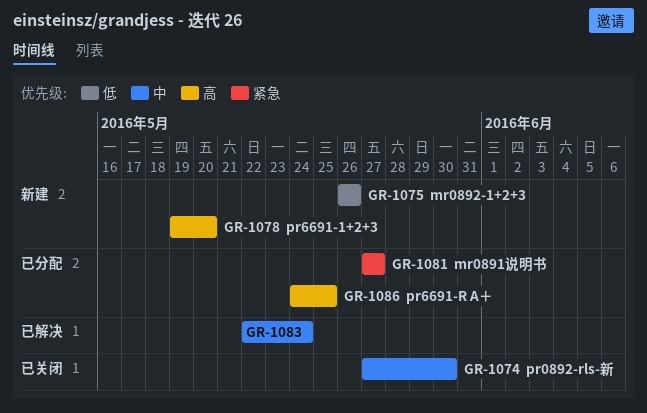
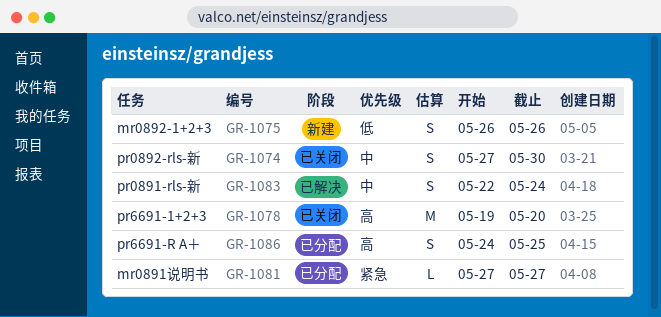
GR-1078, status: 新建 -> 已关闭

